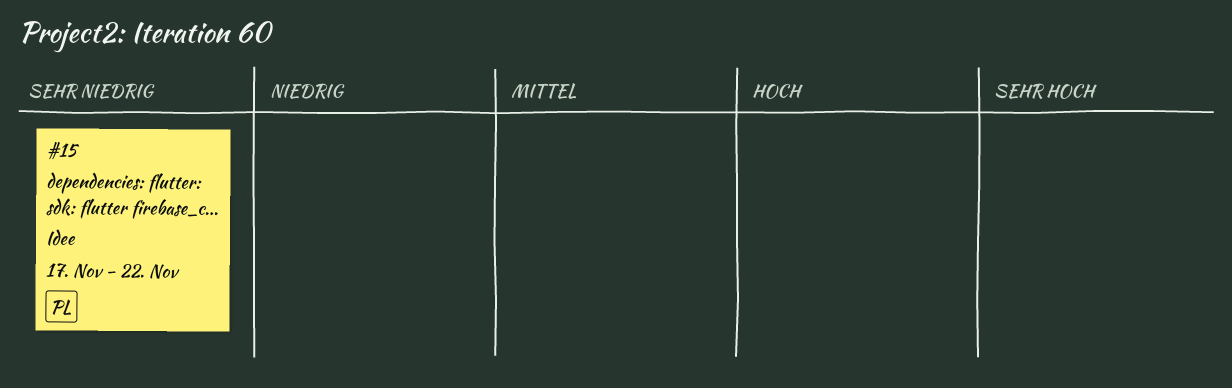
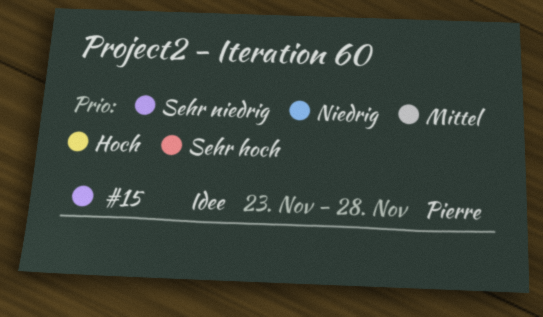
#15, start: Nov 17 -> Nov 23
#15, due: Nov 22 -> Nov 28

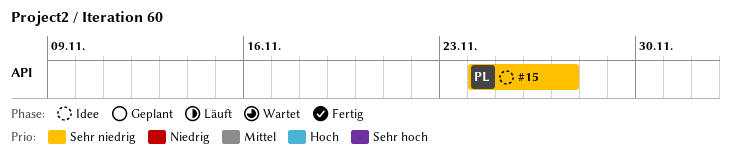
#15, start: Nov 23 -> Nov 24
#15, due: Nov 28 -> Nov 27

